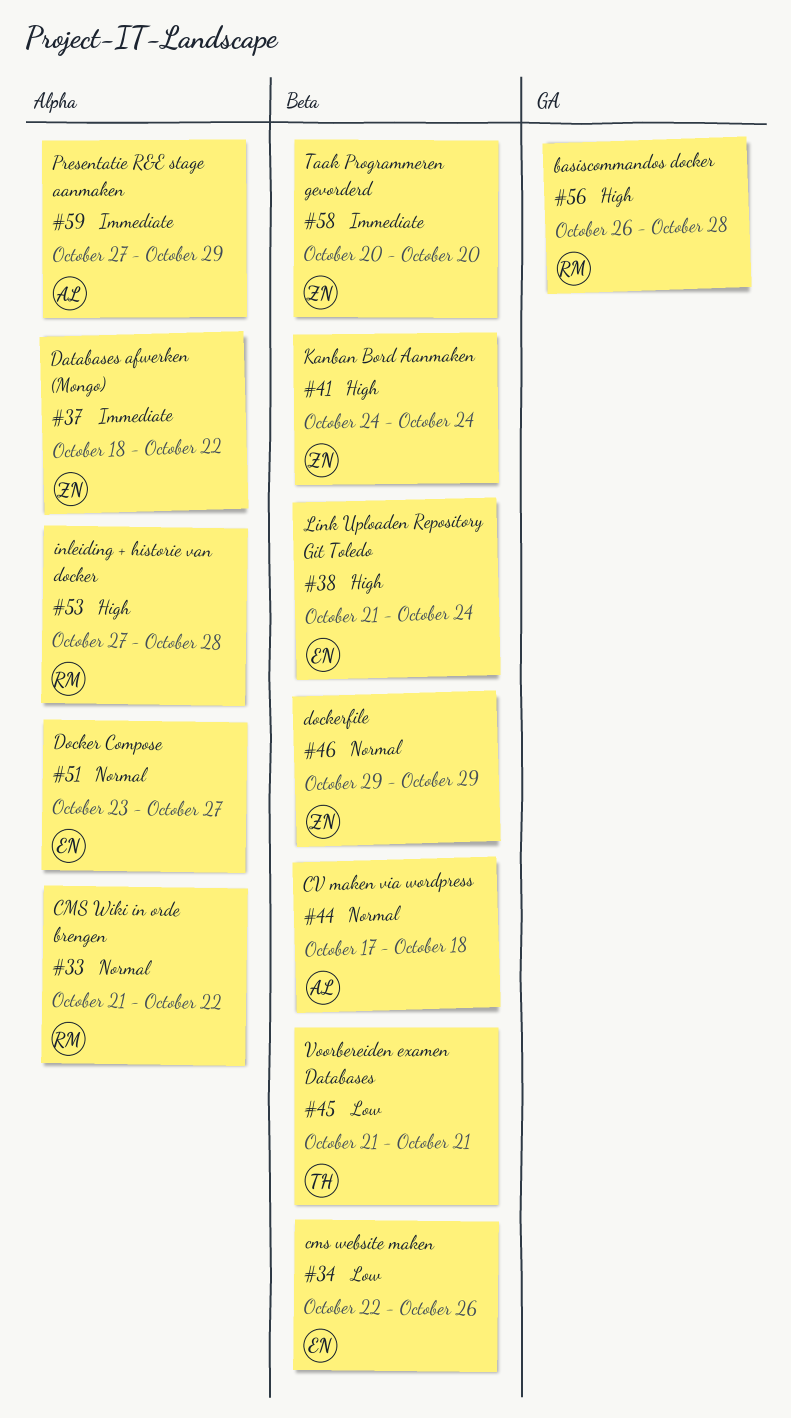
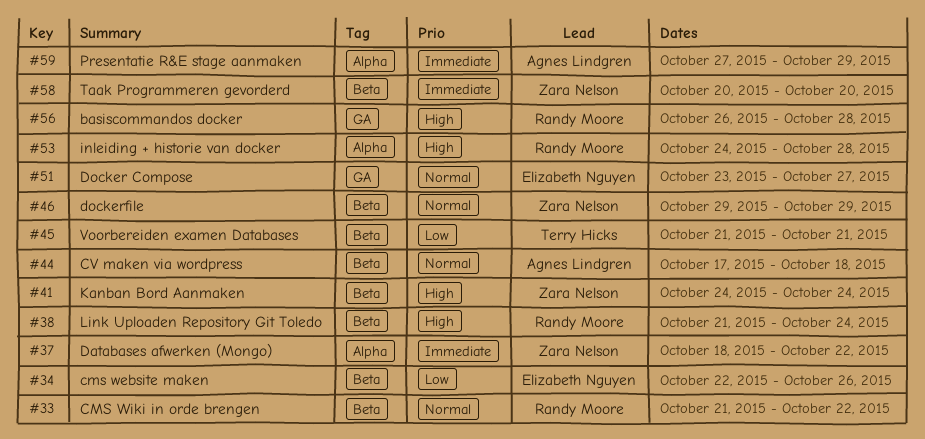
#33, label: Alpha -> Beta
#38, owner: Elizabeth Nguyen -> Randy Moore
#51, label: Alpha -> GA
#53, start: Oct 27 -> Oct 24

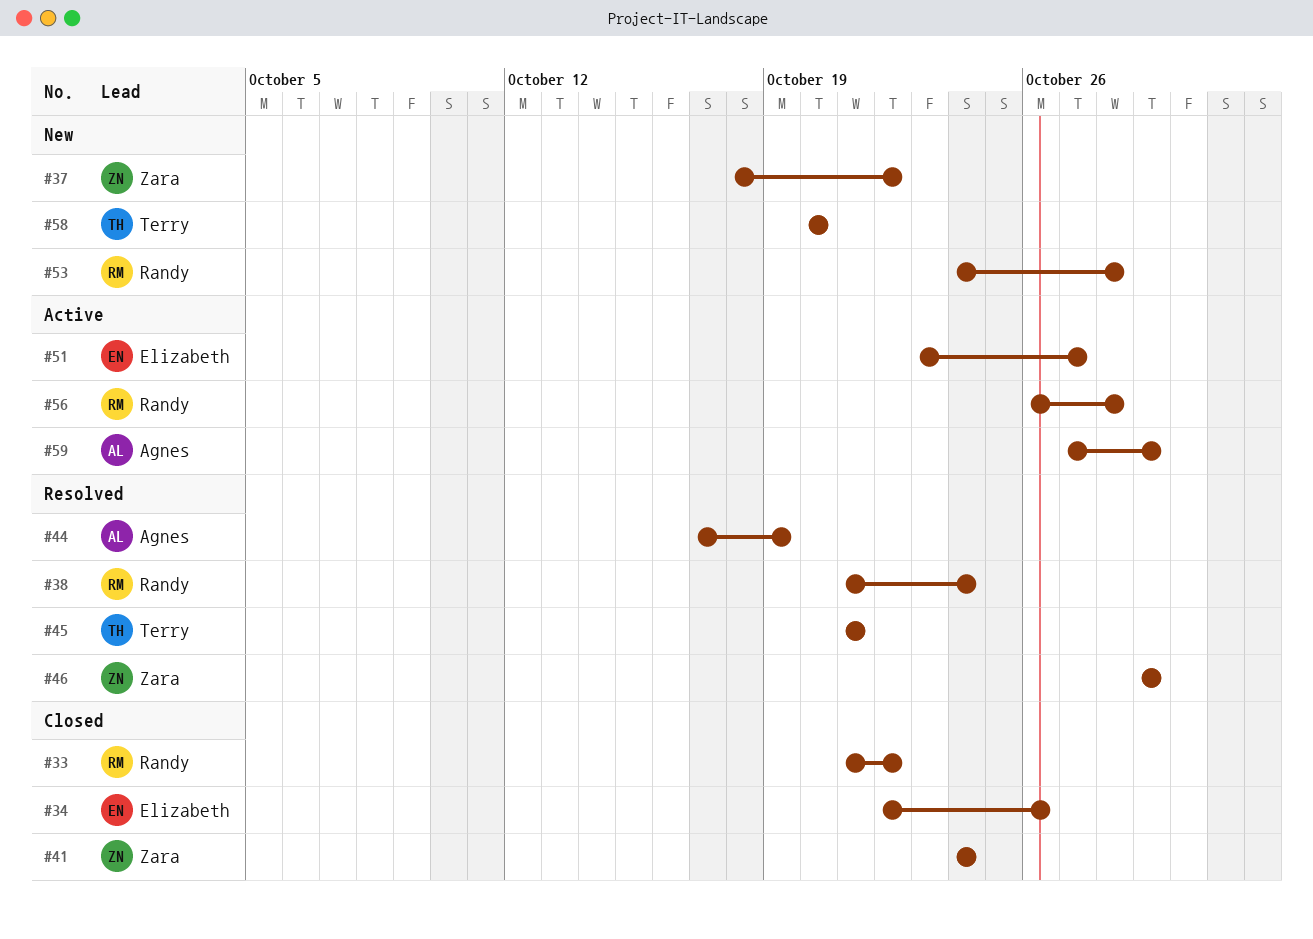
#44, due: Oct 18 -> Oct 19
#58, owner: Zara Nelson -> Terry Hicks

